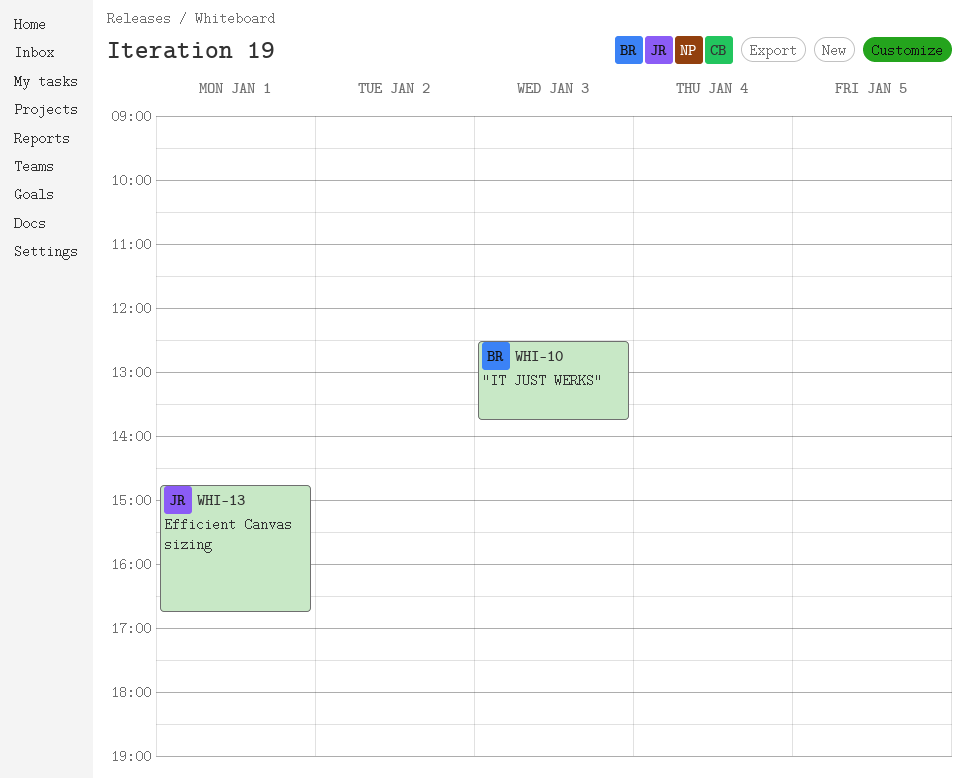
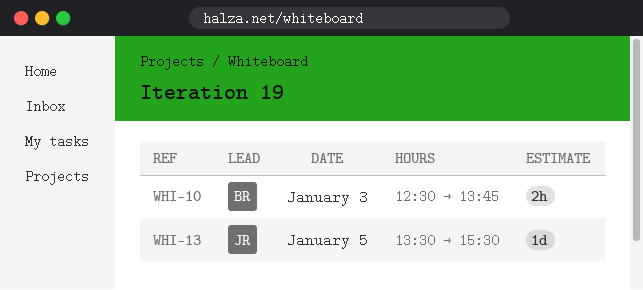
WHI-13, day: Jan 1 -> Jan 5
WHI-13, begins: 14:45 -> 13:30
WHI-13, ends: 16:45 -> 15:30

